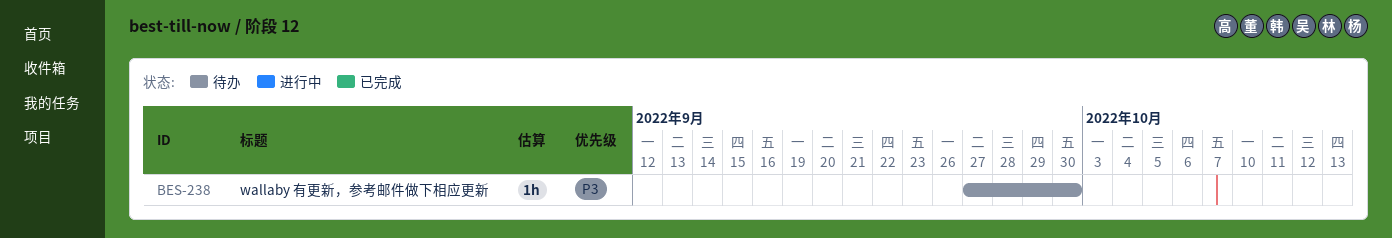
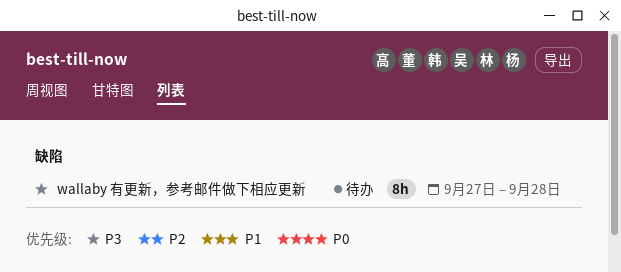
wallaby 有更新，参考邮件做下相应更新, estimate: 1h -> 8h
wallaby 有更新，参考邮件做下相应更新, due: Sep 30 -> Sep 28

